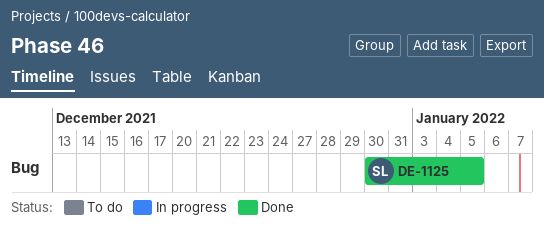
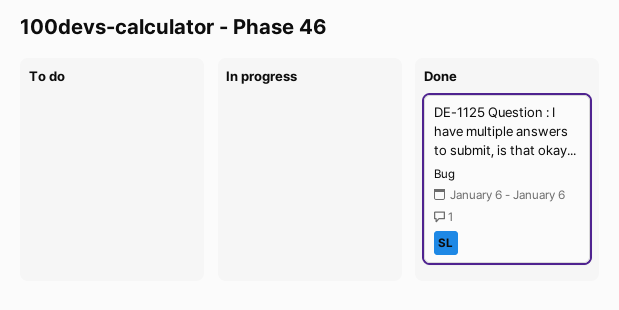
DE-1125, start: Dec 30 -> Jan 6
DE-1125, due: Jan 5 -> Jan 6

